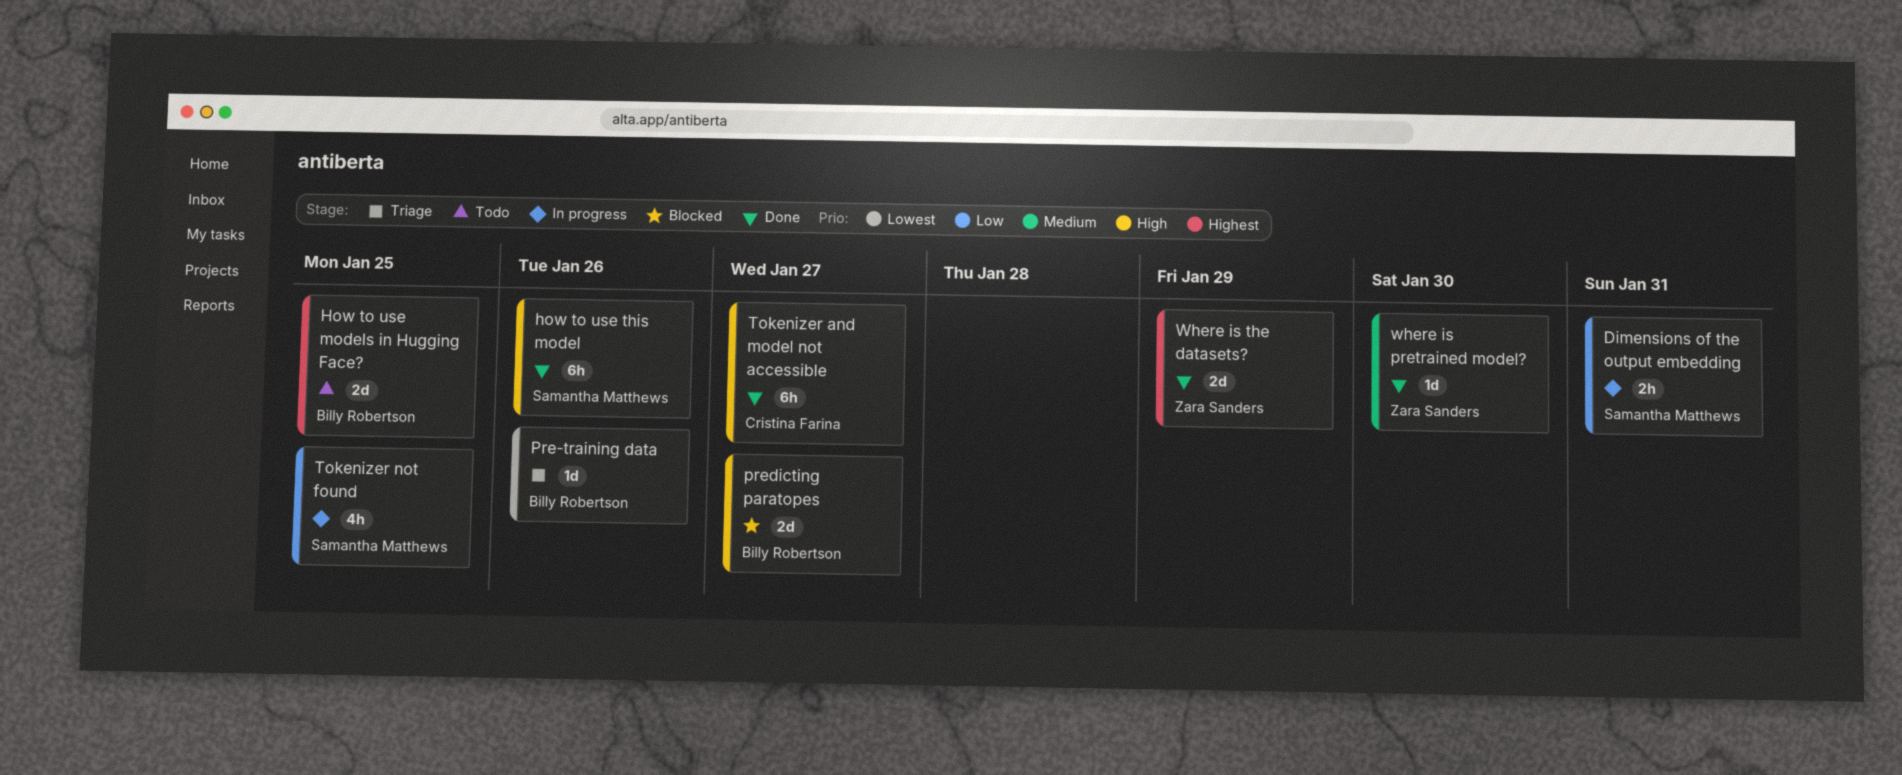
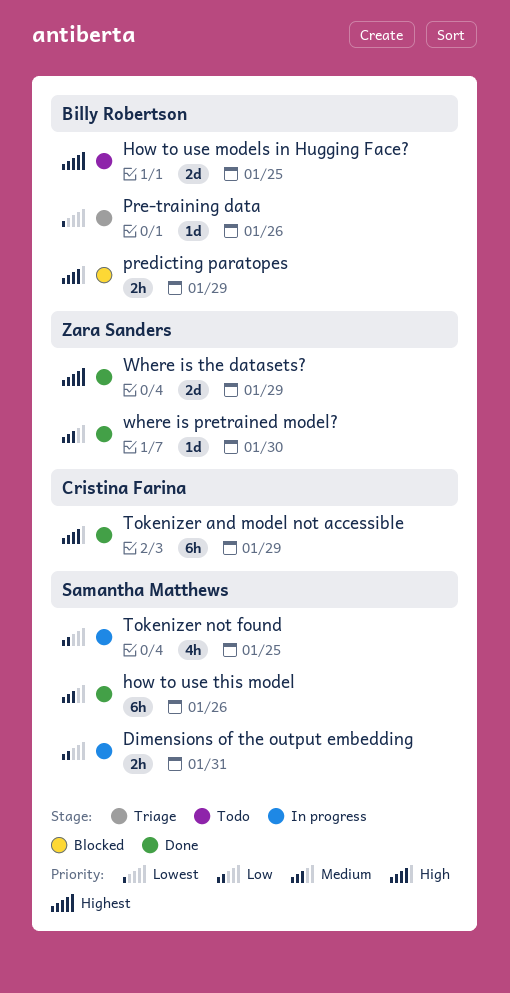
how to use this model, priority: High -> Medium
predicting paratopes, estimate: 2d -> 2h
predicting paratopes, due: Jan 27 -> Jan 29
Tokenizer and model not accessible, due: Jan 27 -> Jan 29

